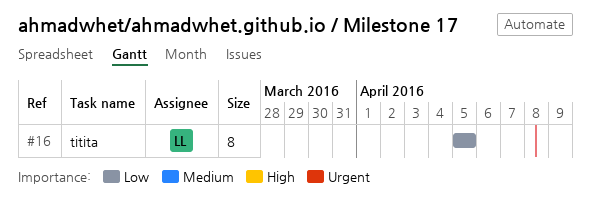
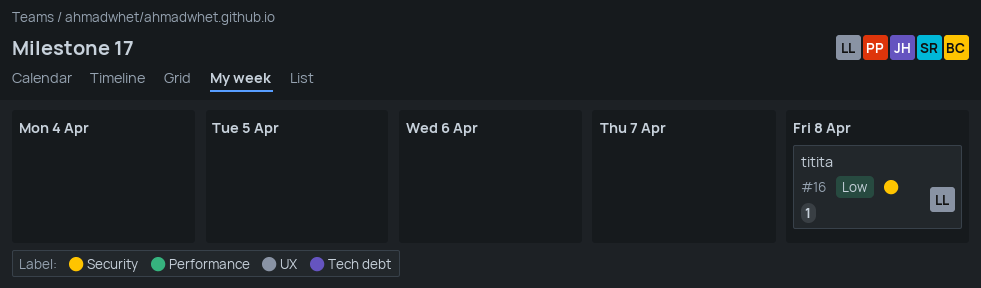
#16, estimate: 8 -> 1
#16, due: Apr 5 -> Apr 8

